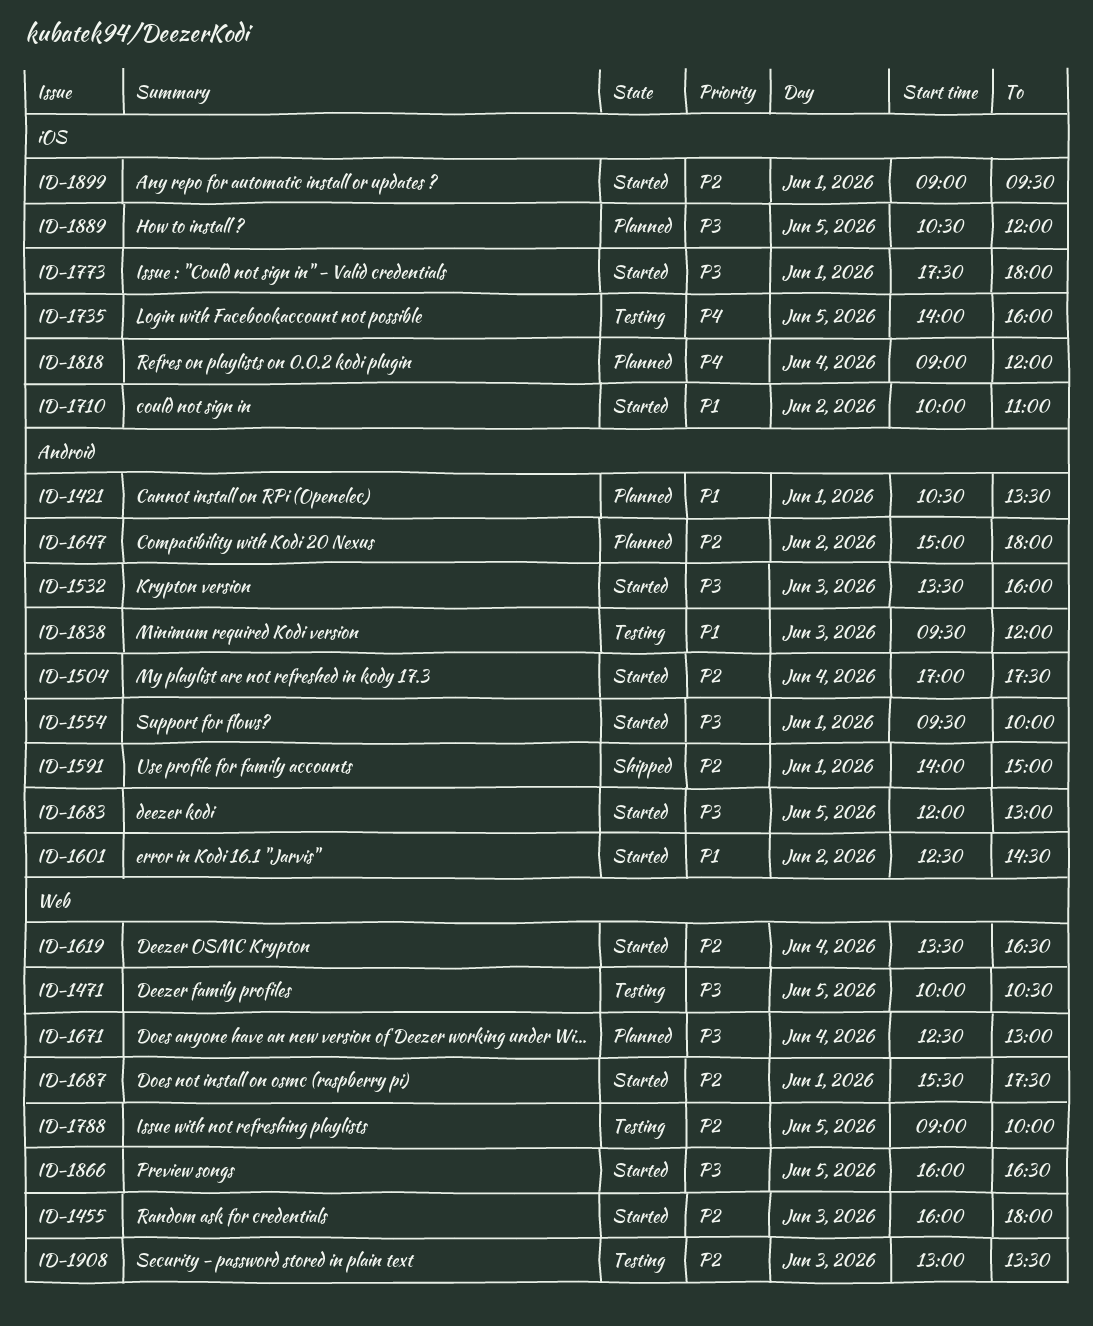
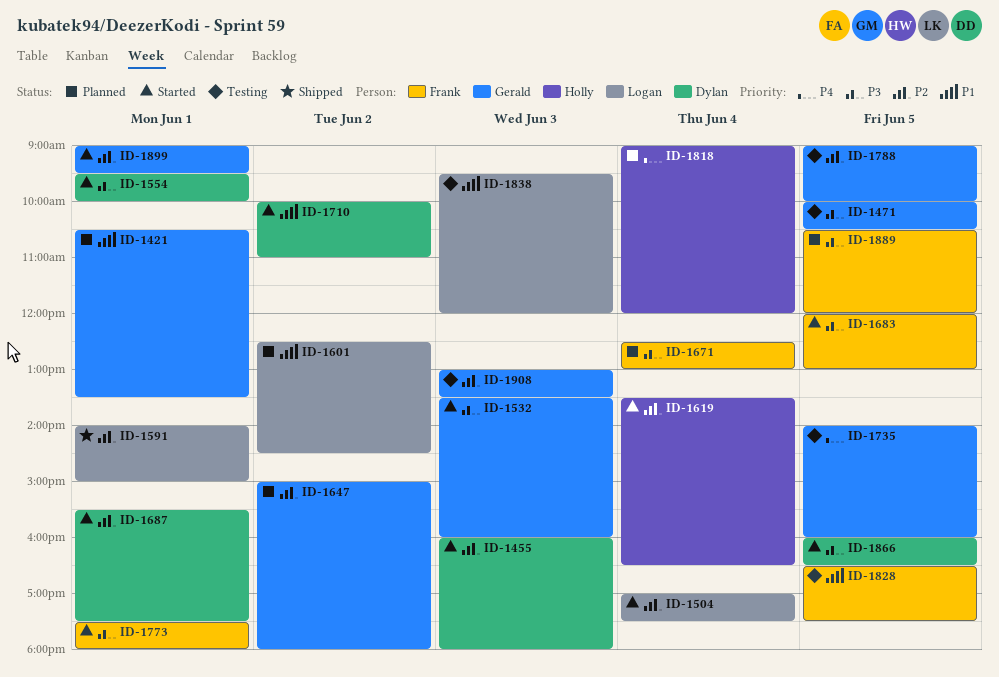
ID-1601, status: Started -> Planned
ID-1828: none -> present

